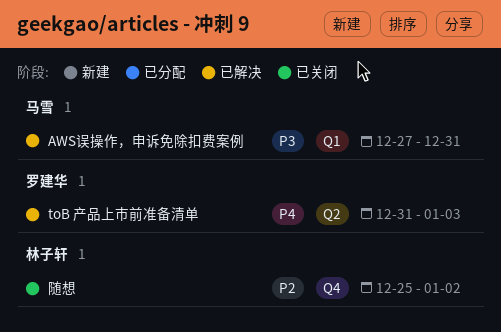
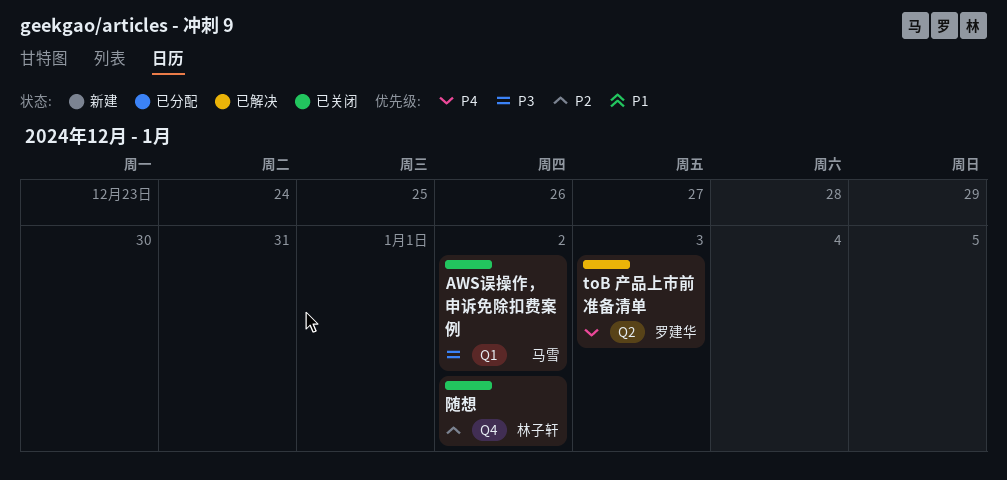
AWS误操作，申诉免除扣费案例, status: 已解决 -> 已关闭
AWS误操作，申诉免除扣费案例, due: Dec 31 -> Jan 2

